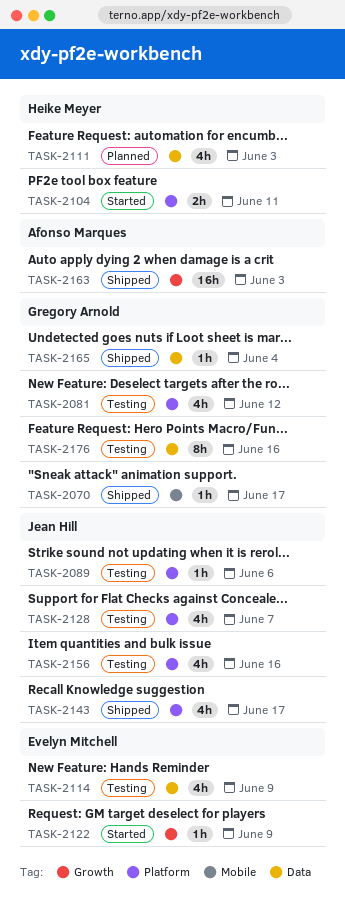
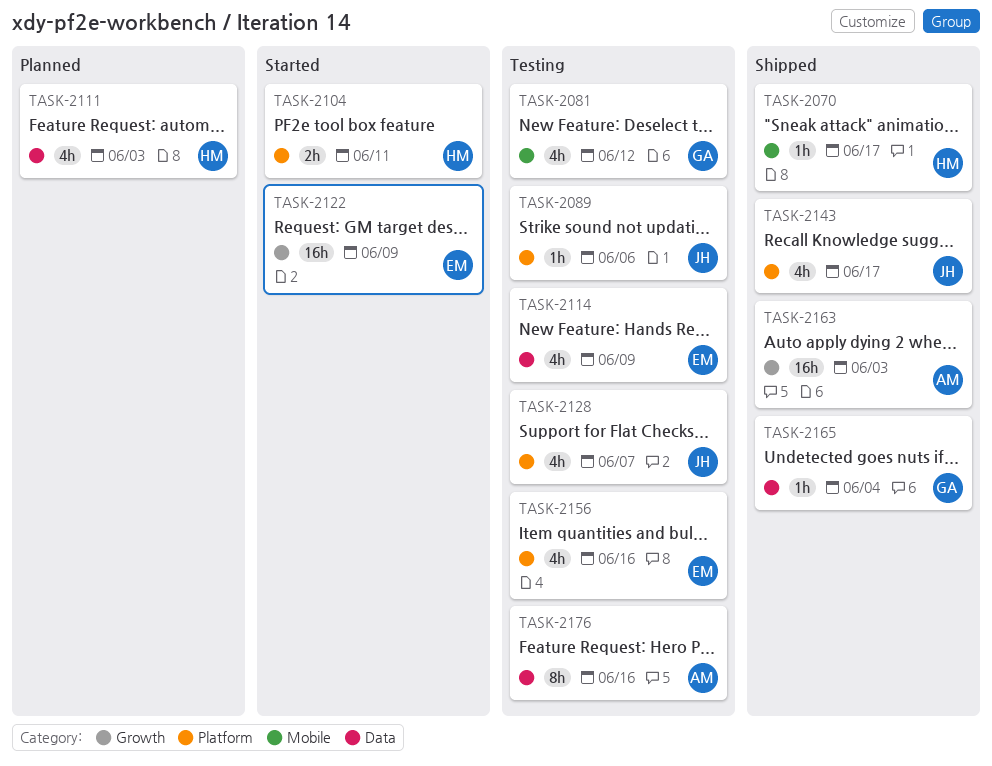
TASK-2070, owner: Gregory Arnold -> Heike Meyer
TASK-2081, label: Platform -> Mobile
TASK-2122, estimate: 1h -> 16h
TASK-2156, owner: Jean Hill -> Evelyn Mitchell
TASK-2176, owner: Gregory Arnold -> Afonso Marques

